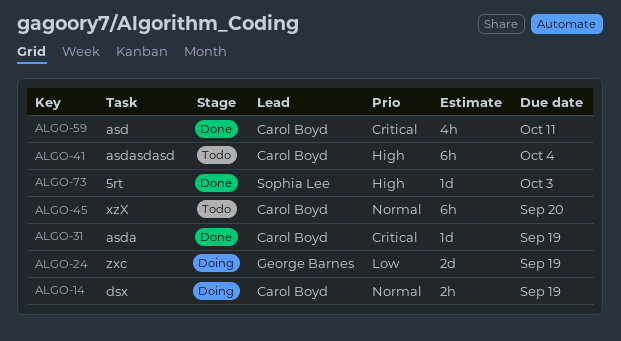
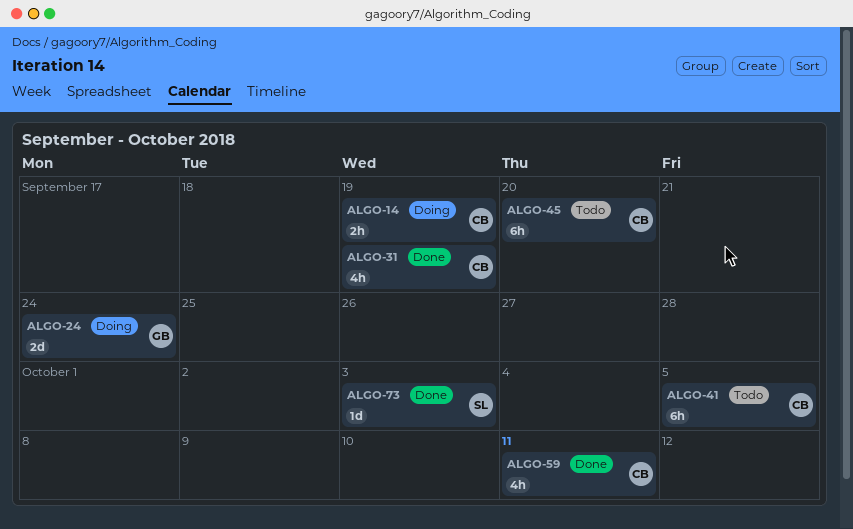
ALGO-24, due: Sep 19 -> Sep 24
ALGO-31, estimate: 1d -> 4h
ALGO-41, due: Oct 4 -> Oct 5

